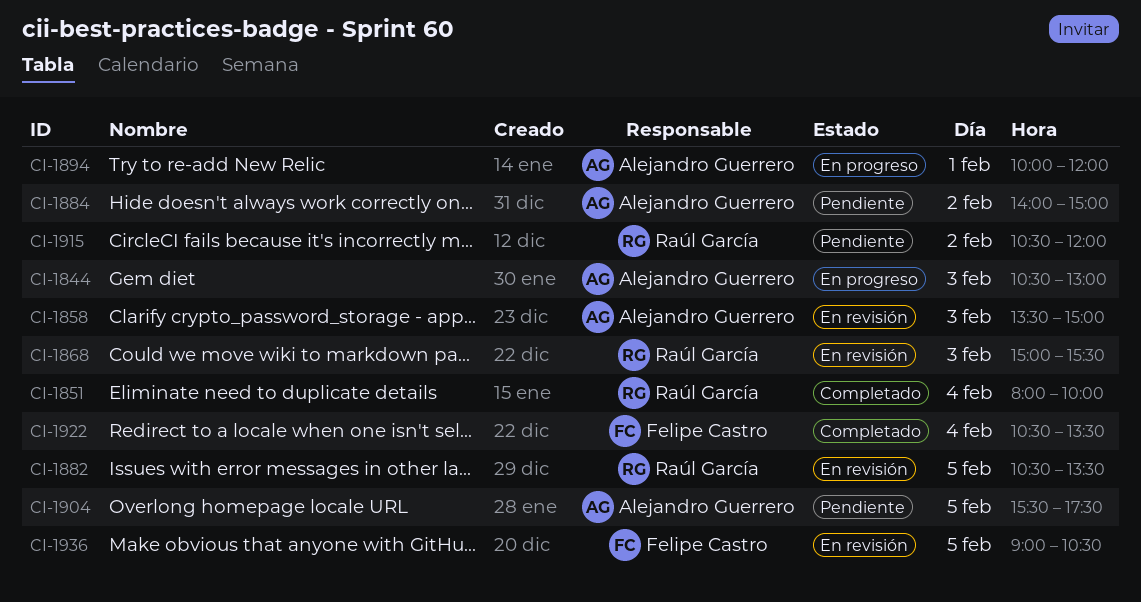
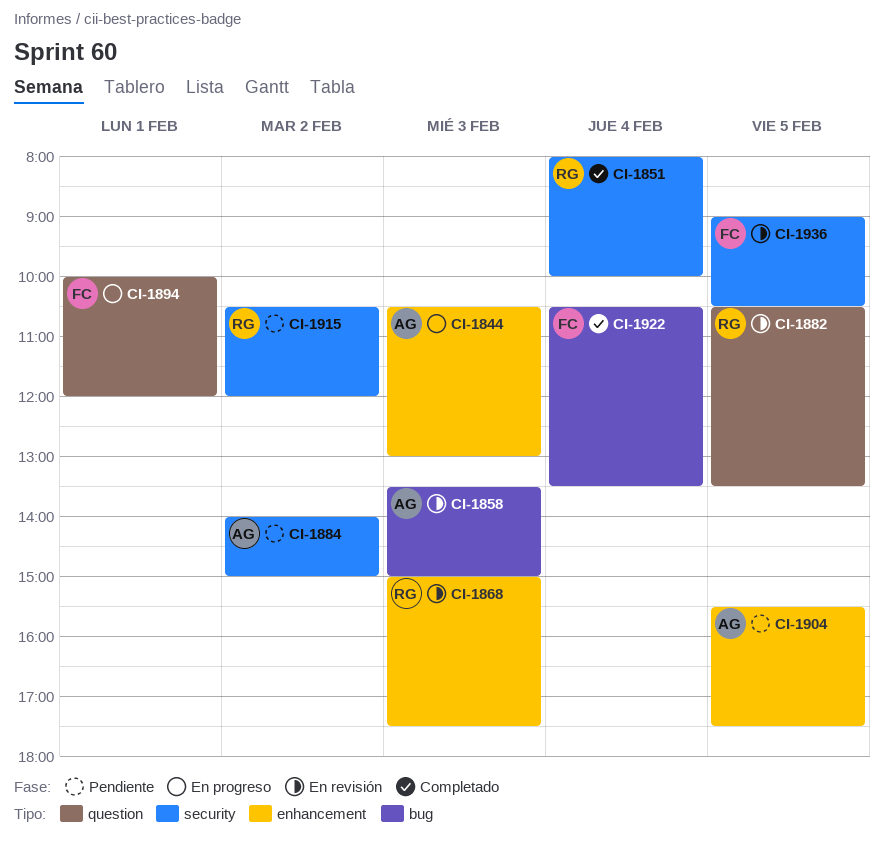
CI-1868, ends: 15:30 -> 17:30
CI-1894, owner: Alejandro Guerrero -> Felipe Castro

